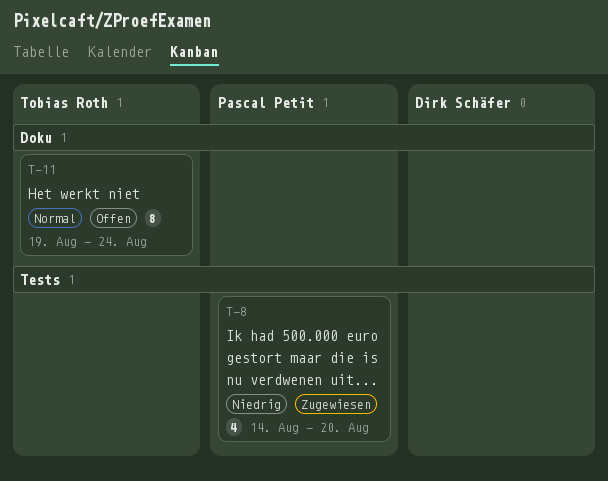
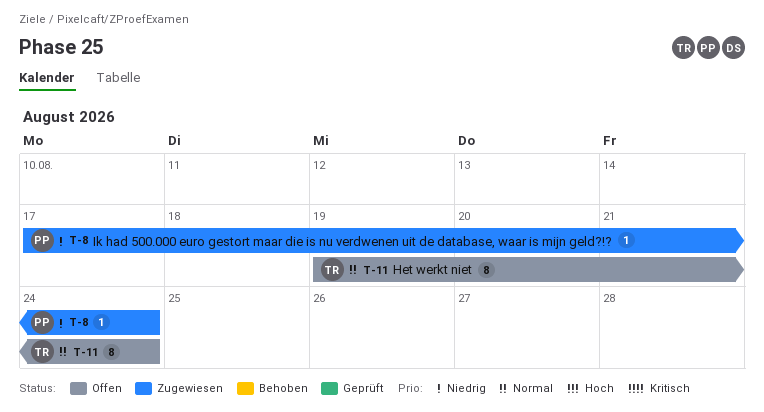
T-8, estimate: 4 -> 1
T-8, start: Aug 14 -> Aug 17
T-8, due: Aug 20 -> Aug 24

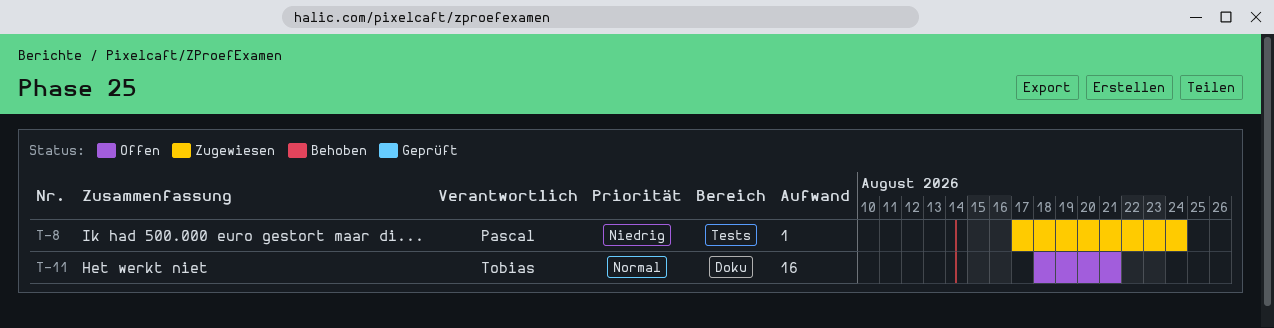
T-11, estimate: 8 -> 16
T-11, start: Aug 19 -> Aug 18
T-11, due: Aug 24 -> Aug 21

